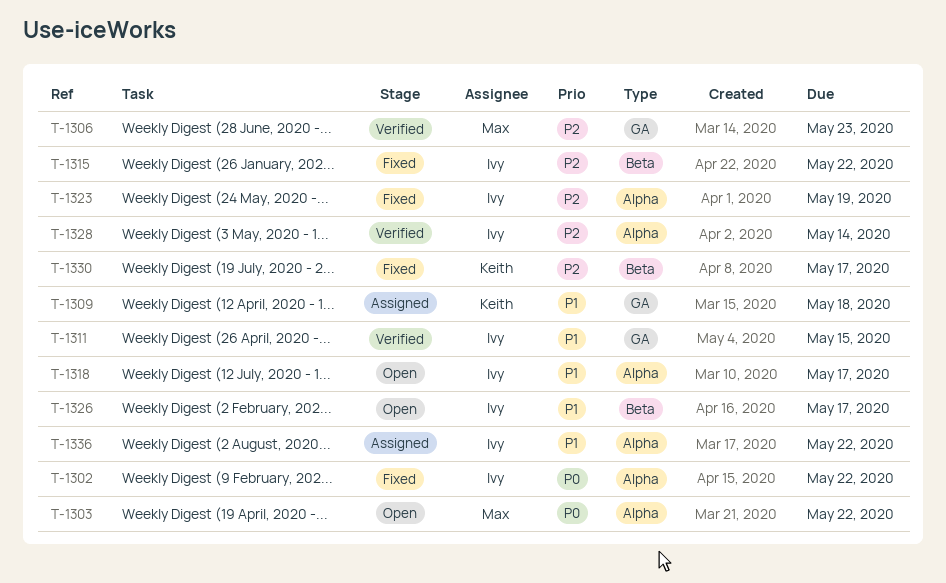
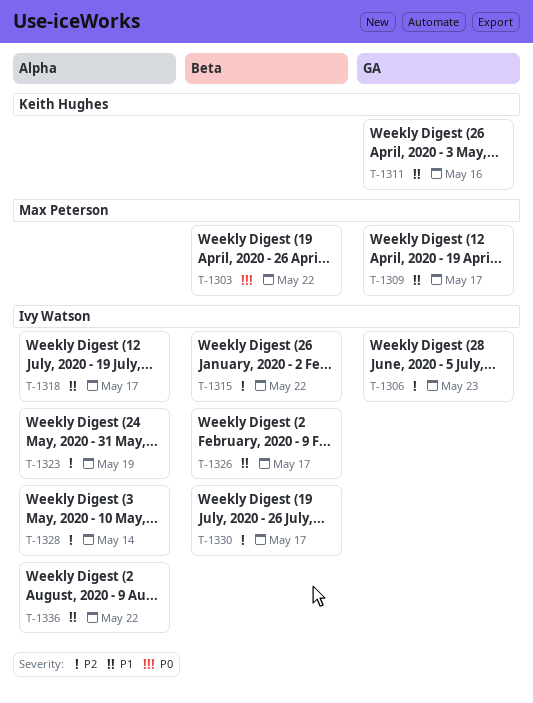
T-1302: present -> none
T-1303, label: Alpha -> Beta
T-1306, owner: Max Peterson -> Ivy Watson
T-1309, owner: Keith Hughes -> Max Peterson
T-1309, due: May 18 -> May 17
T-1311, owner: Ivy Watson -> Keith Hughes
T-1311, due: May 15 -> May 16
T-1330, owner: Keith Hughes -> Ivy Watson

